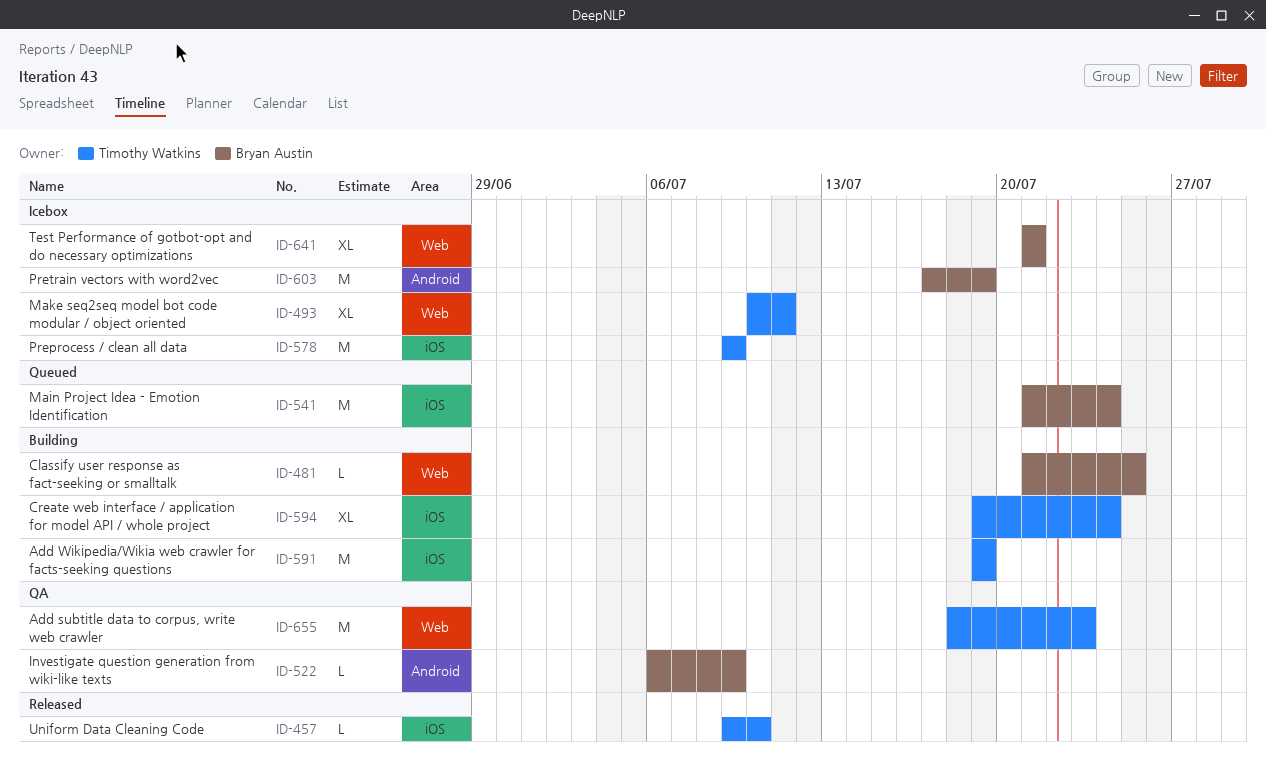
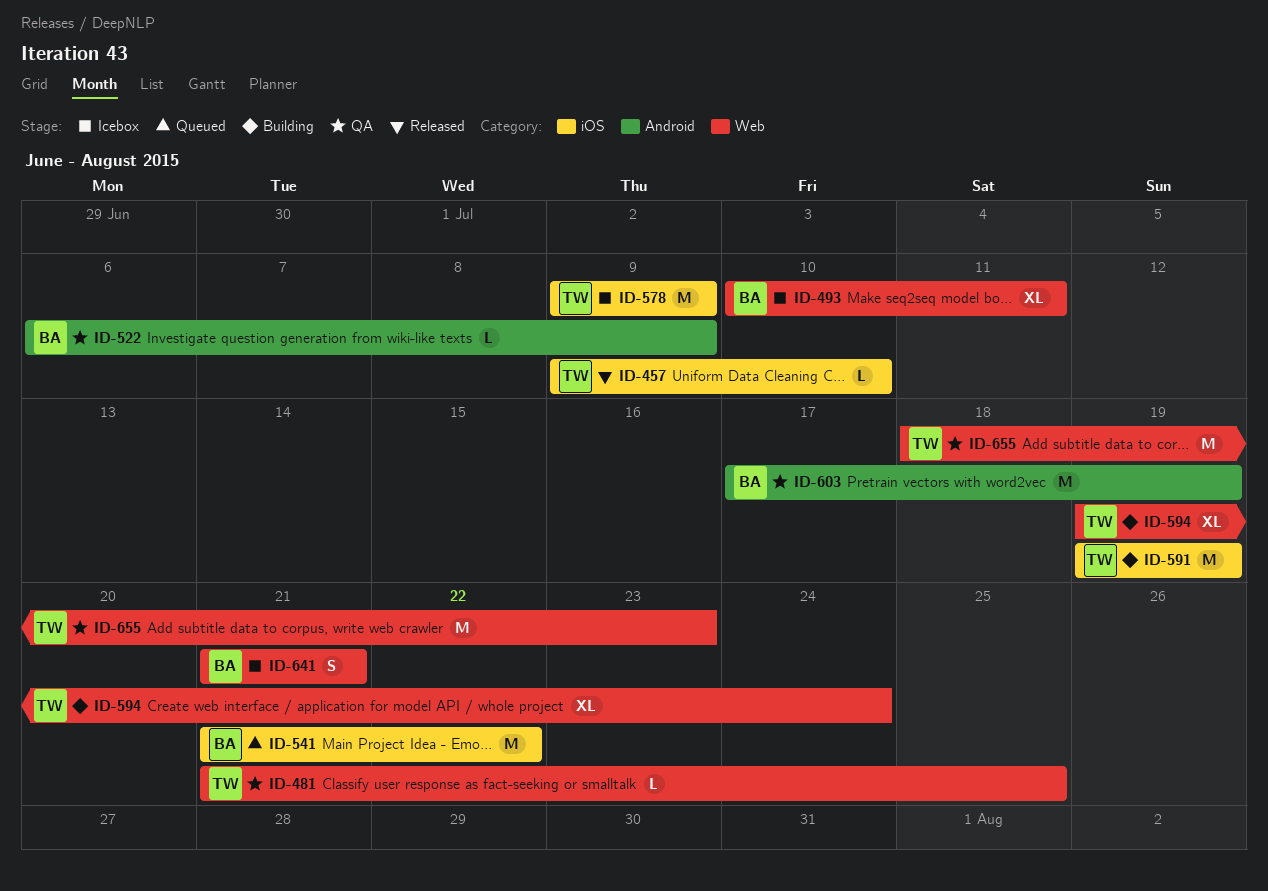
ID-481, status: Building -> QA
ID-481, owner: Bryan Austin -> Timothy Watkins
ID-493, owner: Timothy Watkins -> Bryan Austin
ID-541, due: Jul 24 -> Jul 22
ID-594, label: iOS -> Web
ID-603, status: Icebox -> QA
ID-641, estimate: XL -> S

